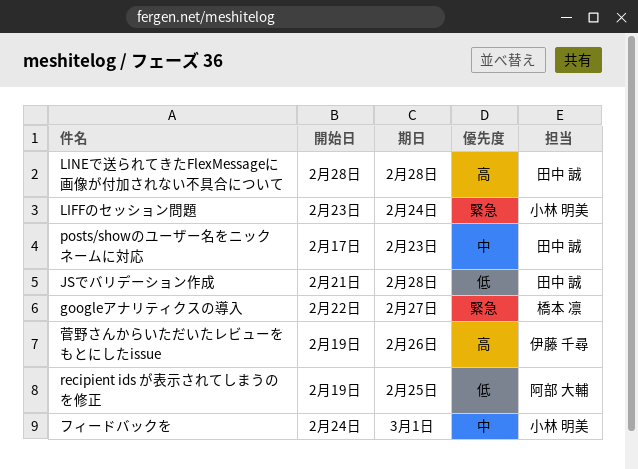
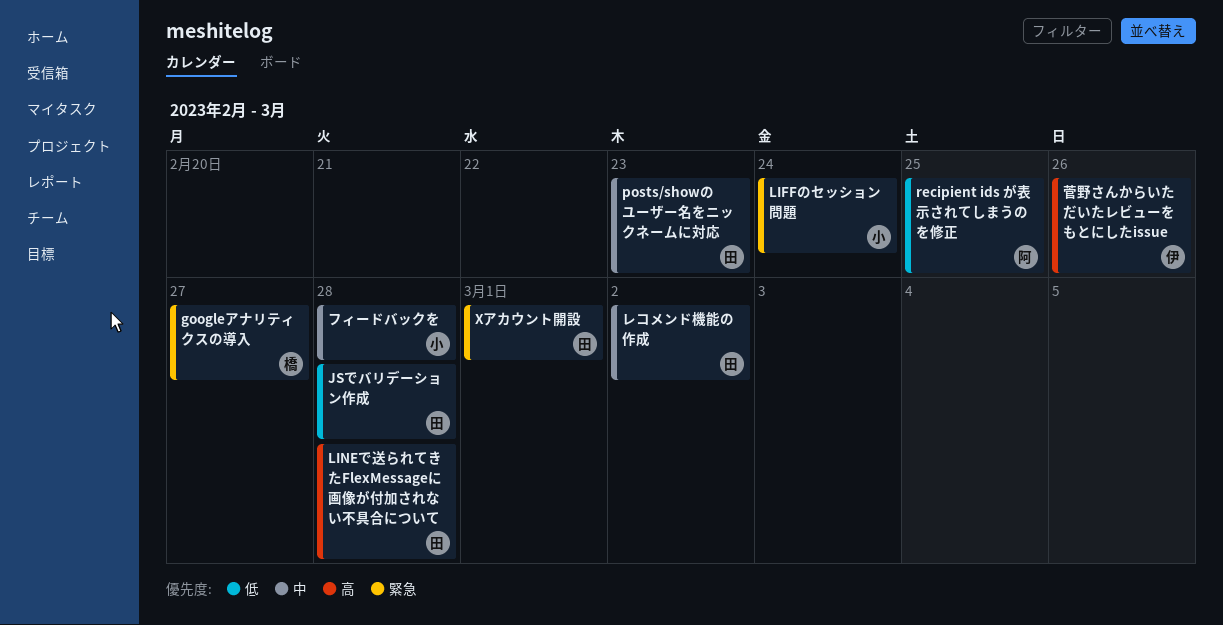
Xアカウント開設: none -> present
フィードバックを, due: Mar 1 -> Feb 28
レコメンド機能の作成: none -> present

